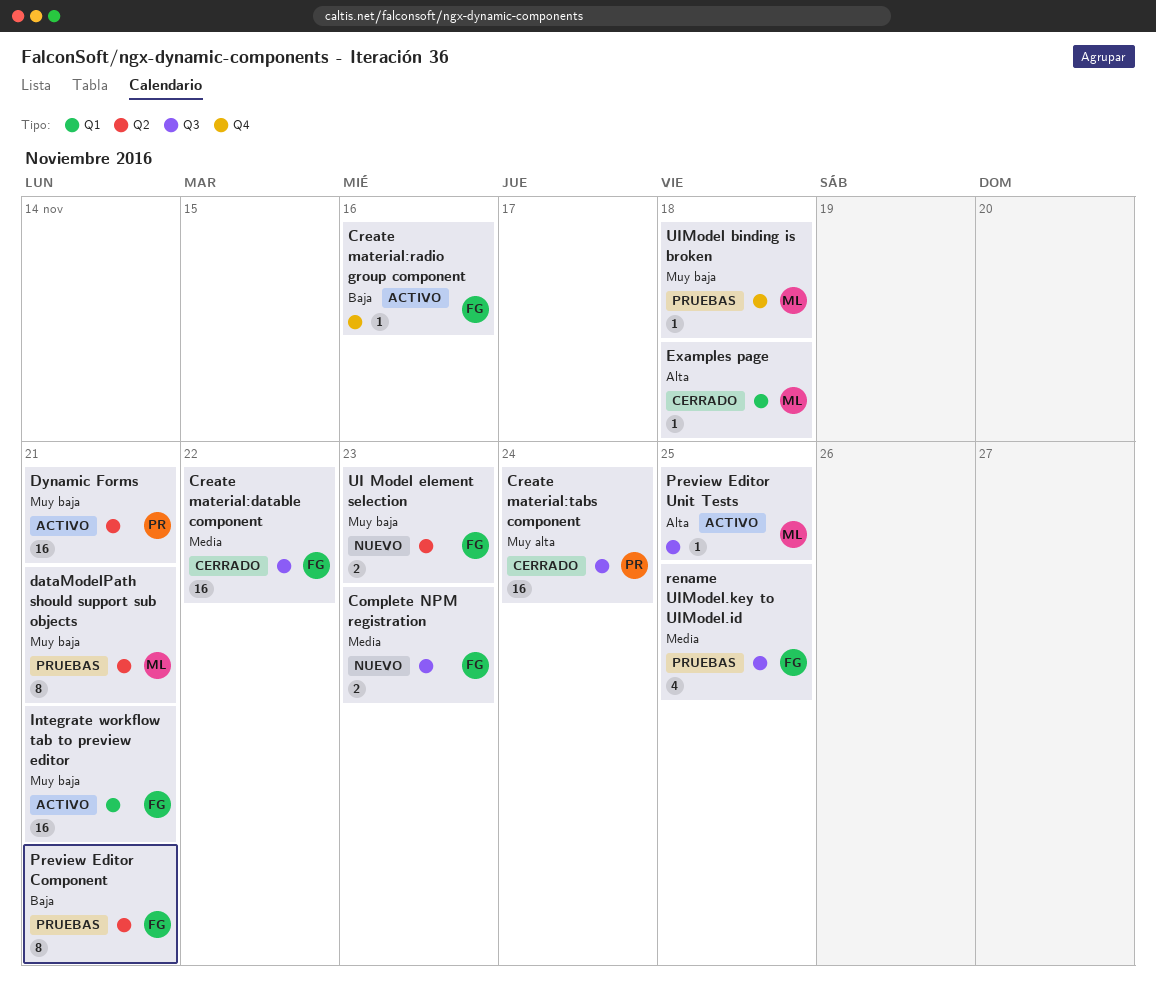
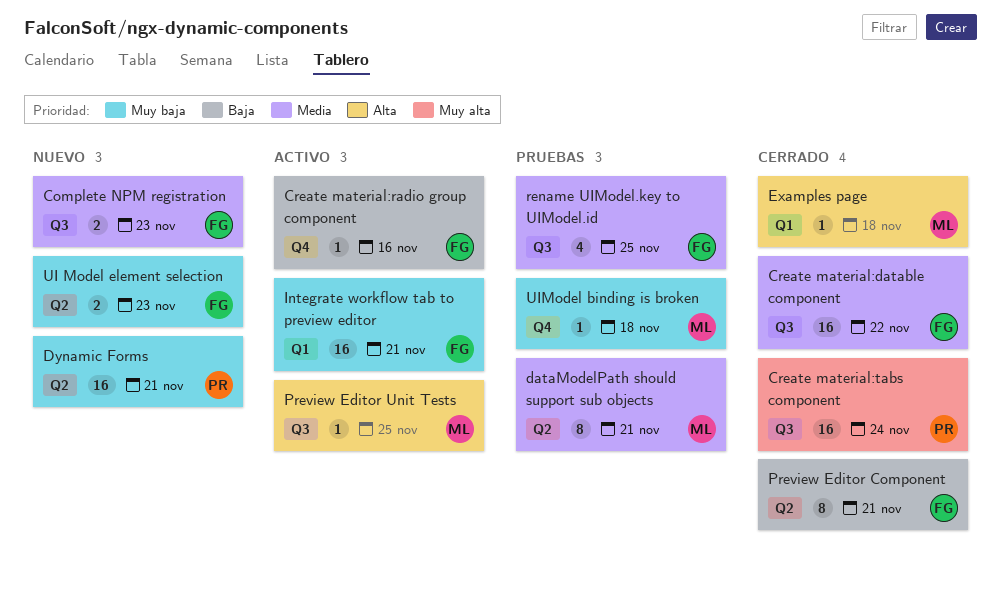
dataModelPath should support sub objects, priority: Muy baja -> Media
Dynamic Forms, status: Activo -> Nuevo
Preview Editor Component, status: Pruebas -> Cerrado

